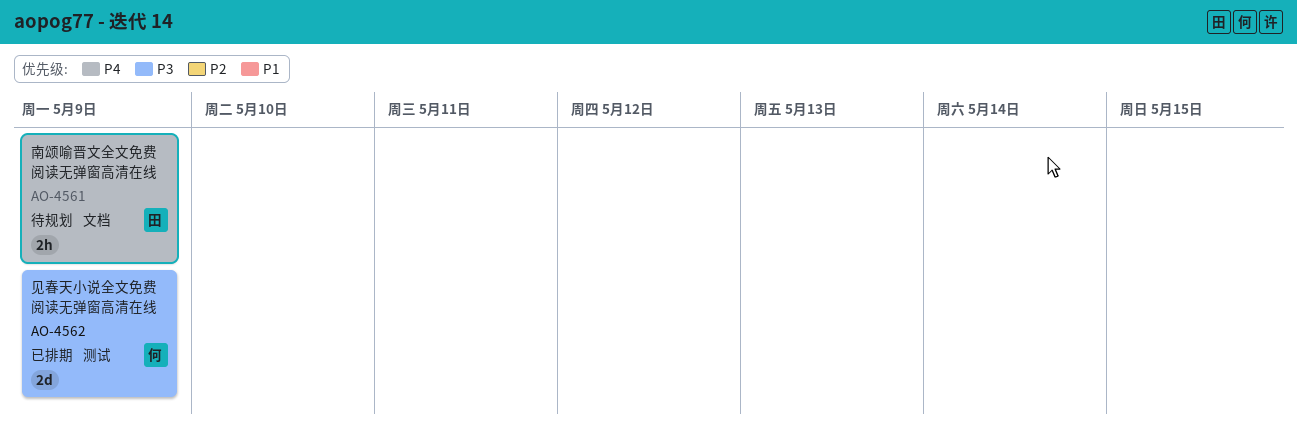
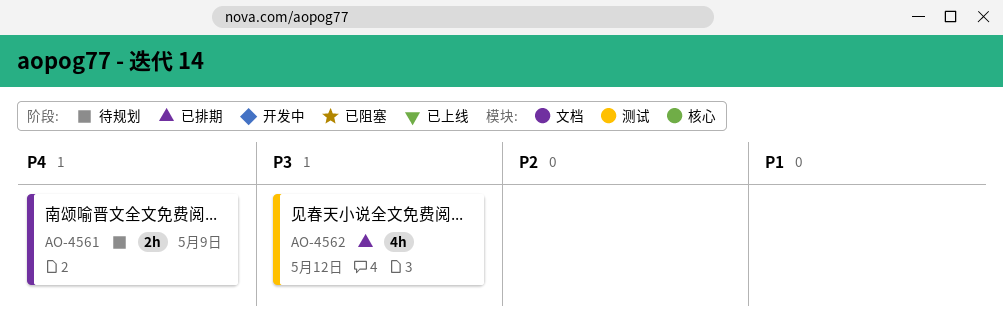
AO-4562, estimate: 2d -> 4h
AO-4562, due: May 9 -> May 12

